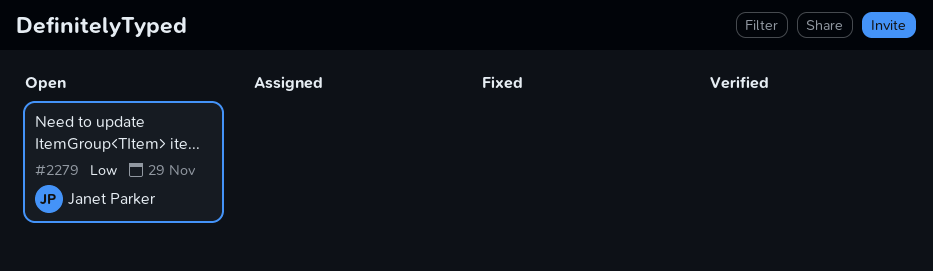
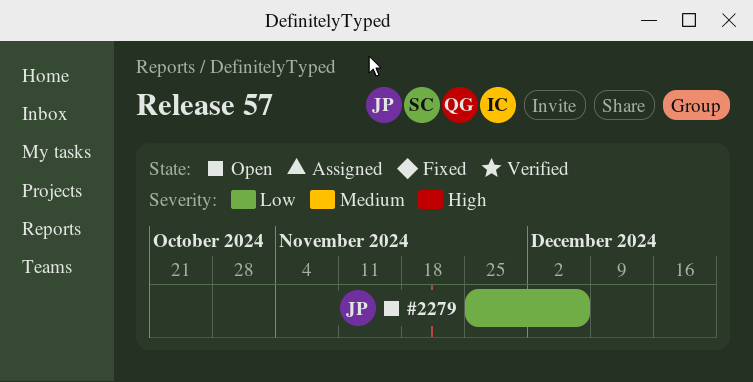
#2279, due: Nov 29 -> Dec 6

